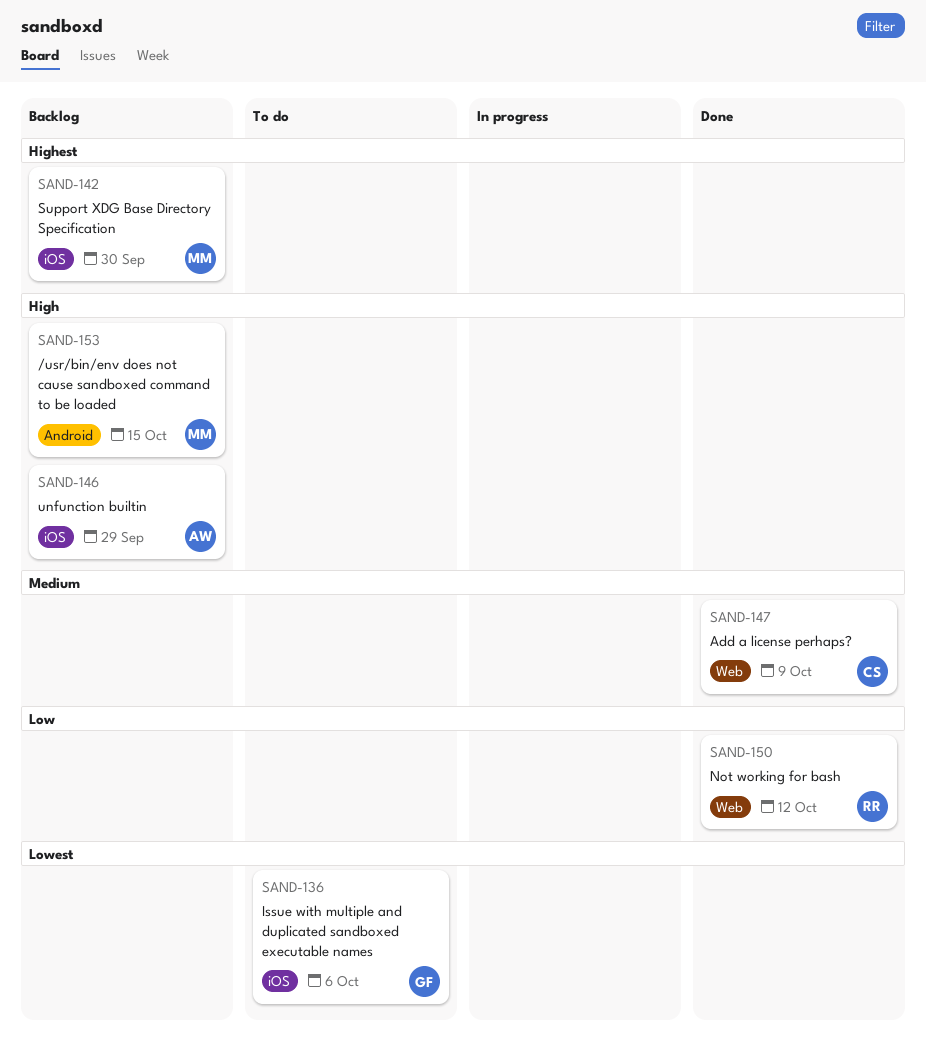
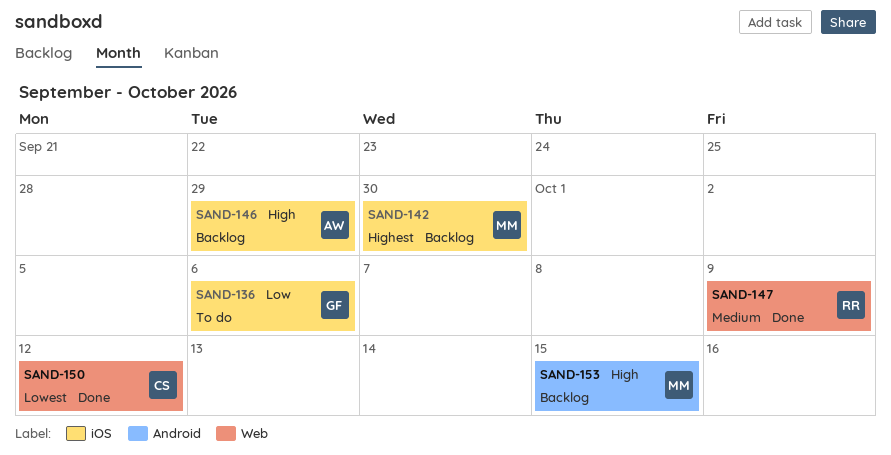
SAND-136, priority: Lowest -> Low
SAND-147, owner: CS -> RR
SAND-150, owner: RR -> CS
SAND-150, priority: Low -> Lowest

